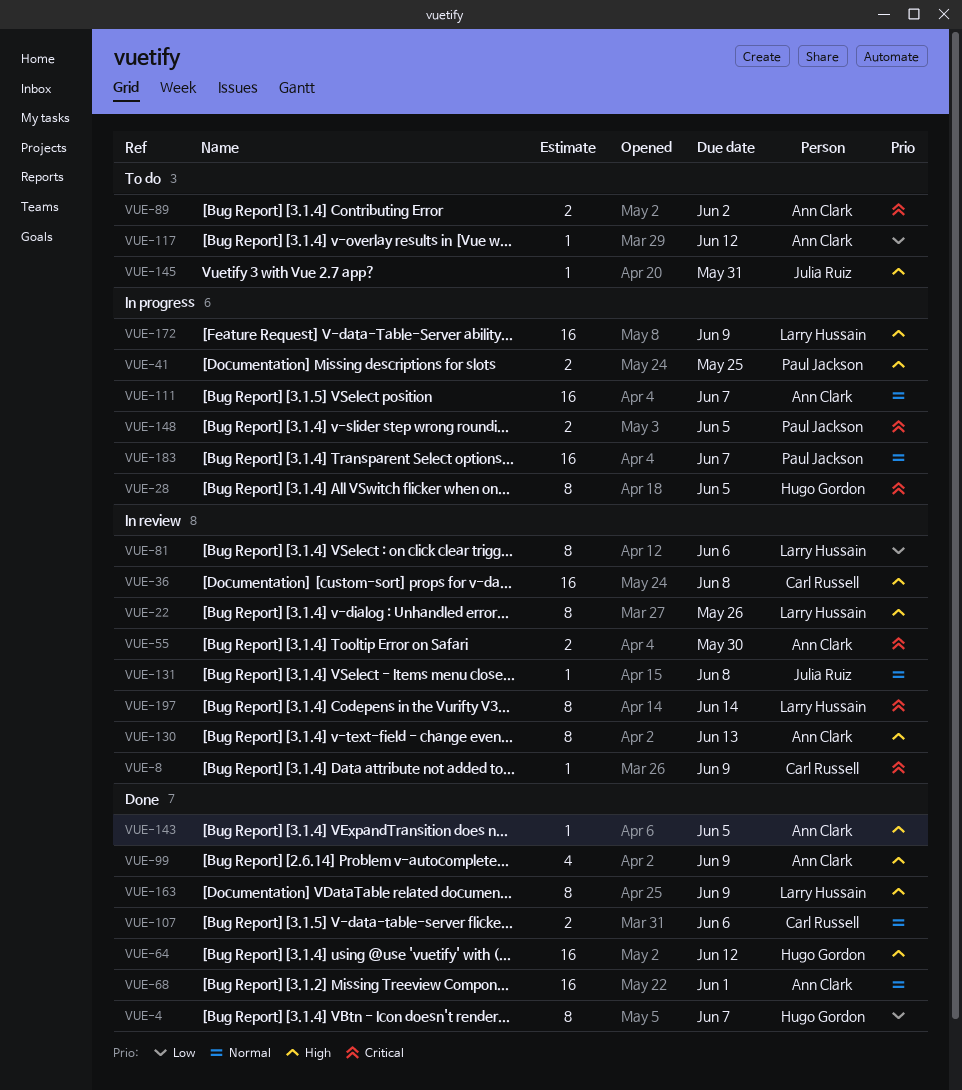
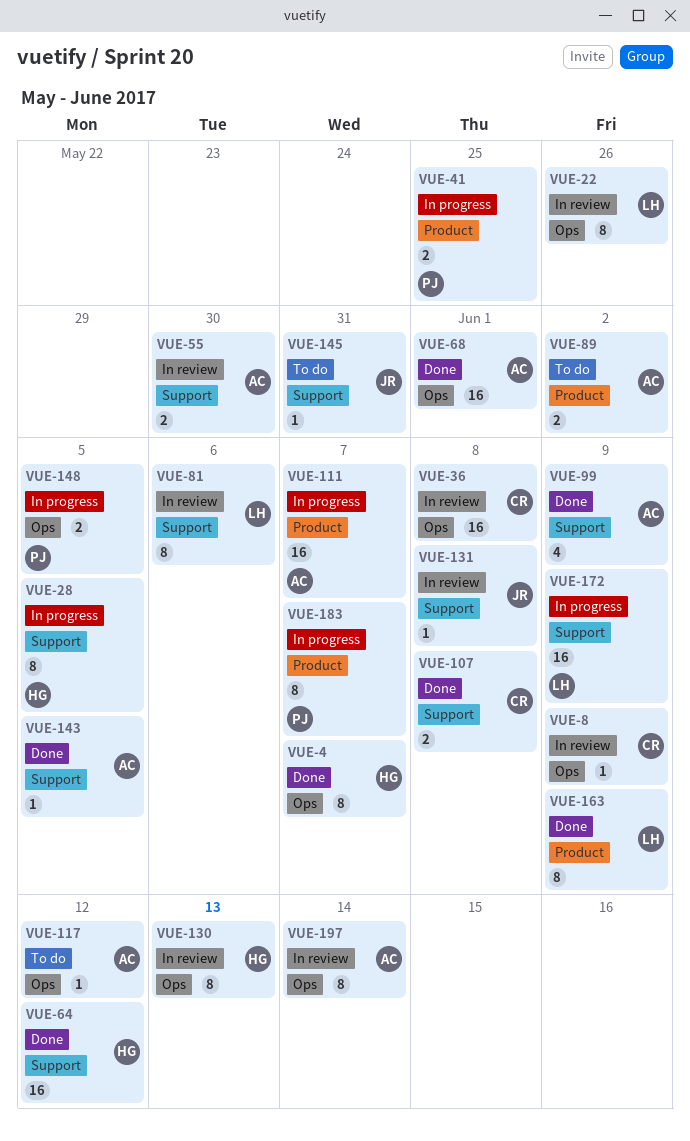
VUE-107, due: Jun 6 -> Jun 8
VUE-130, owner: Ann Clark -> Hugo Gordon
VUE-183, estimate: 16 -> 8
VUE-197, owner: Larry Hussain -> Ann Clark

